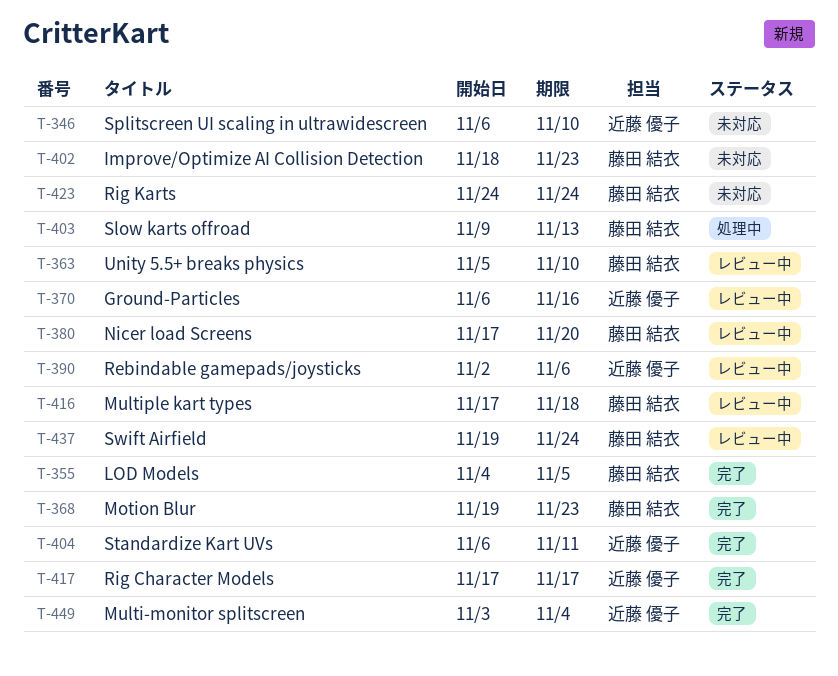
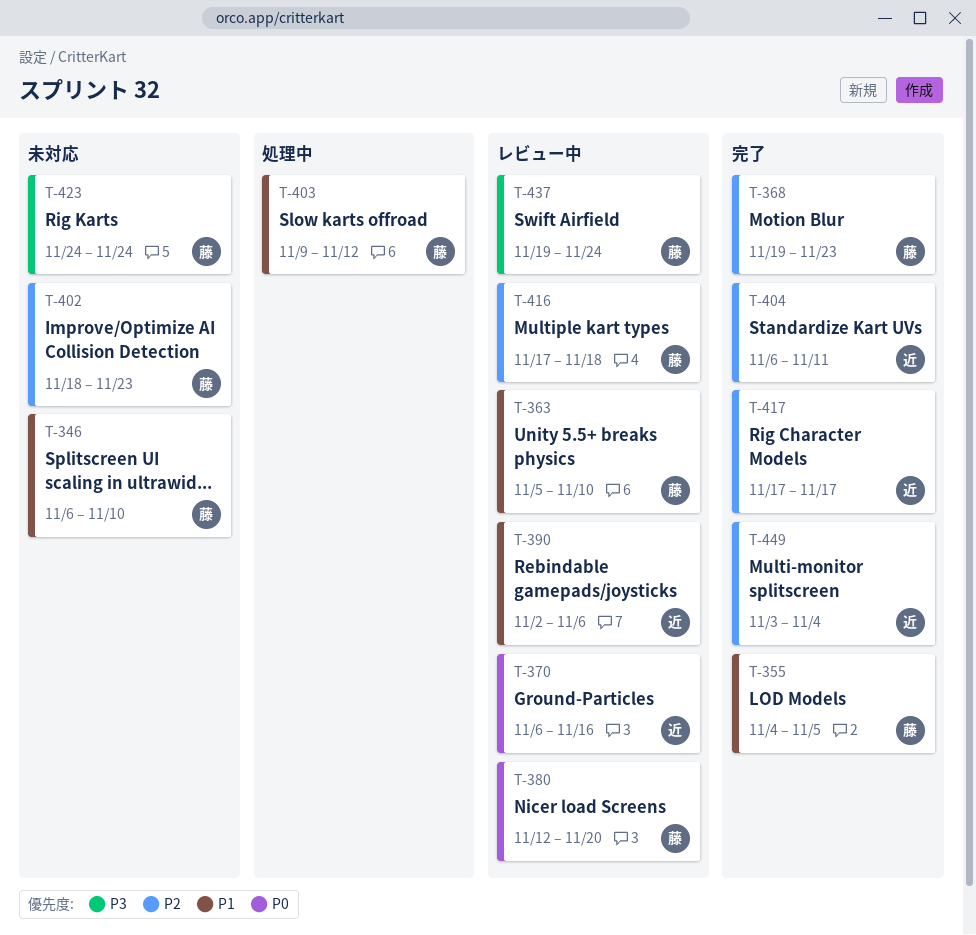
T-346, owner: 近藤 優子 -> 藤田 結衣
T-380, start: Nov 17 -> Nov 12
T-403, due: Nov 13 -> Nov 12

